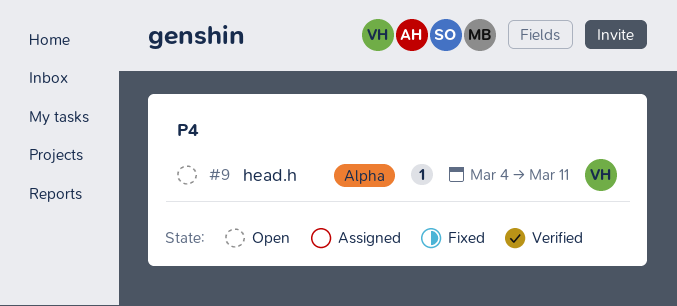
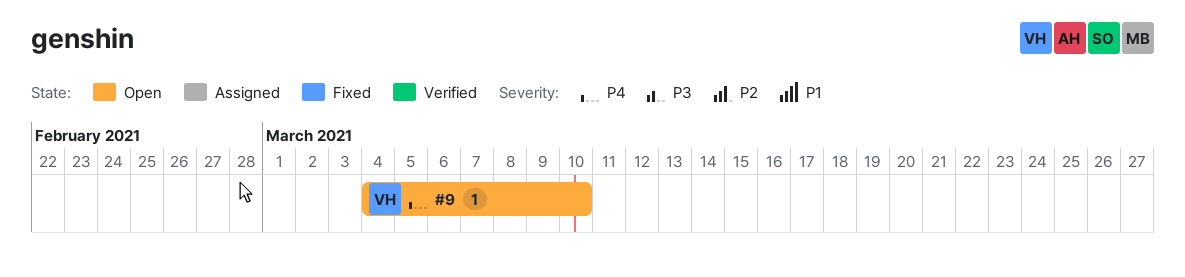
#9, due: Mar 11 -> Mar 10

